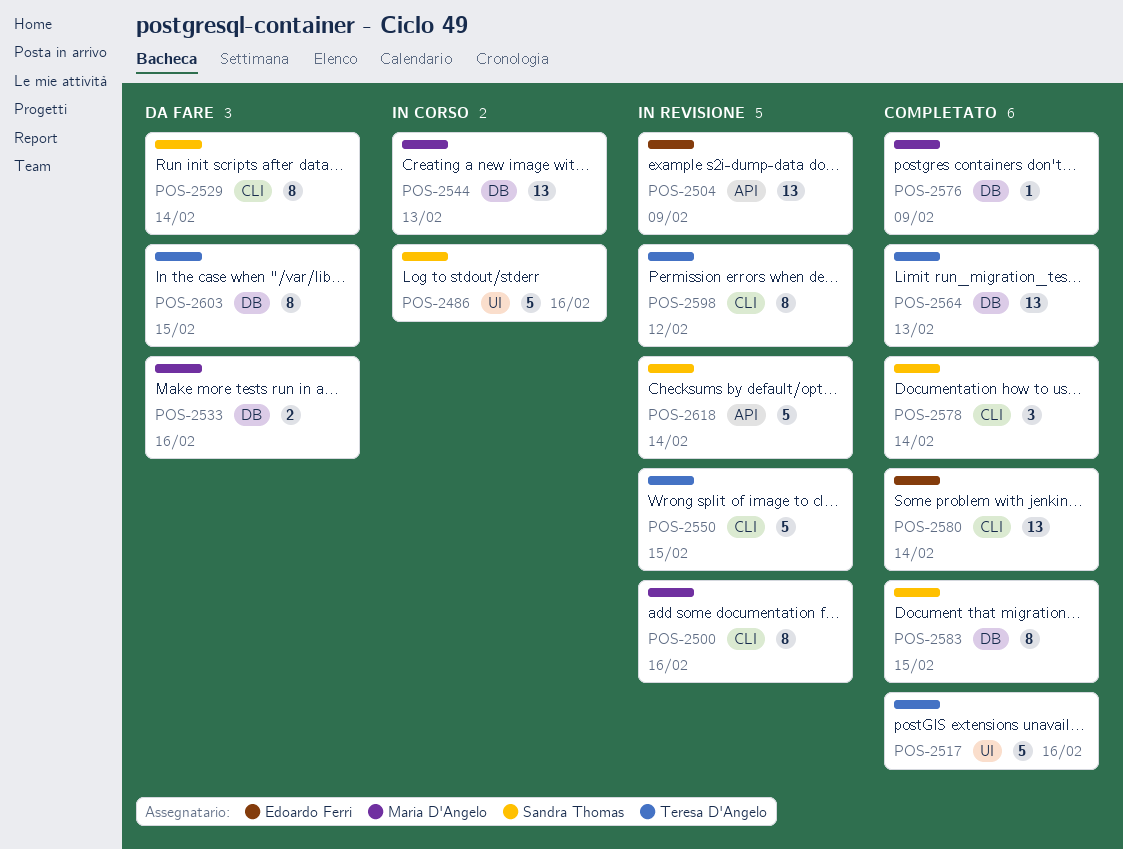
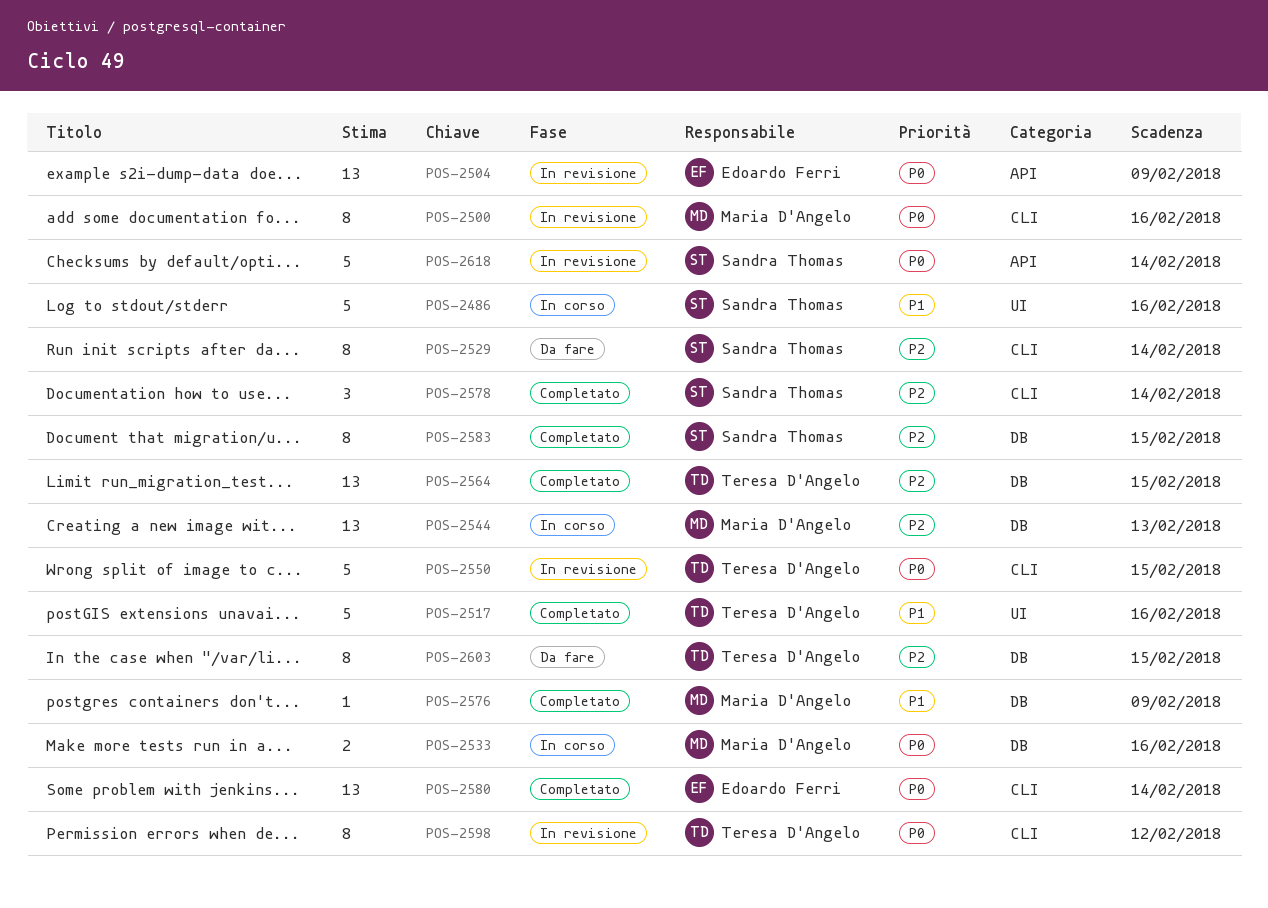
POS-2533, status: Da fare -> In corso
POS-2564, due: Feb 13 -> Feb 15

